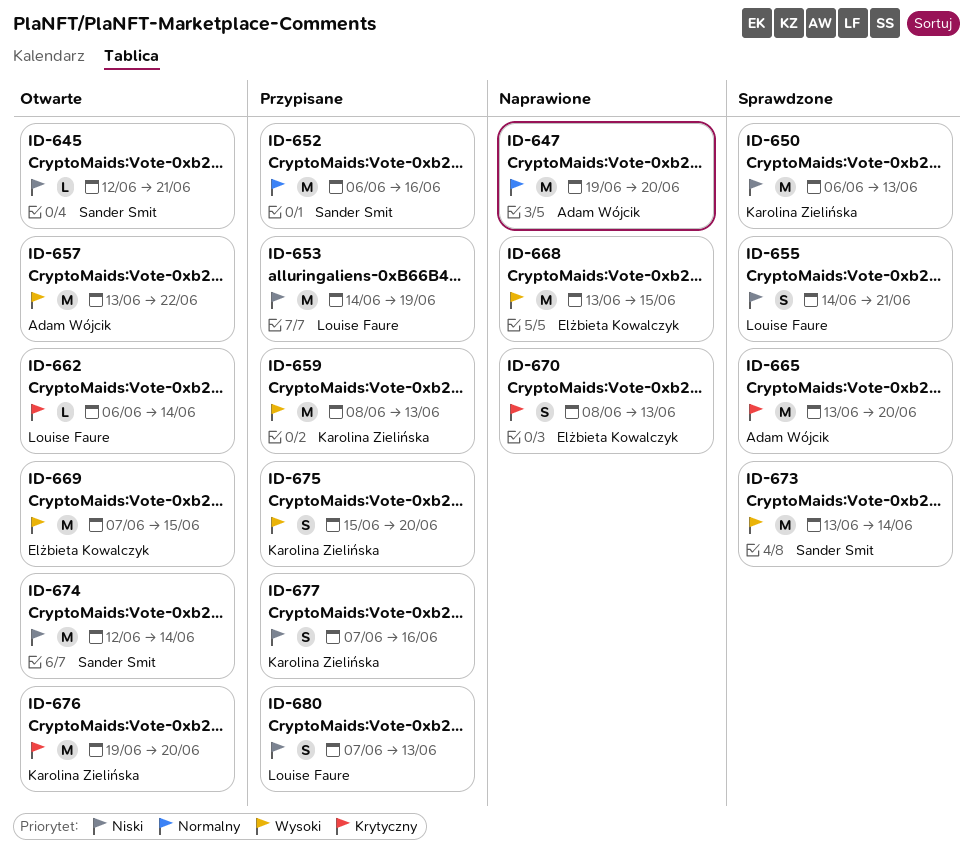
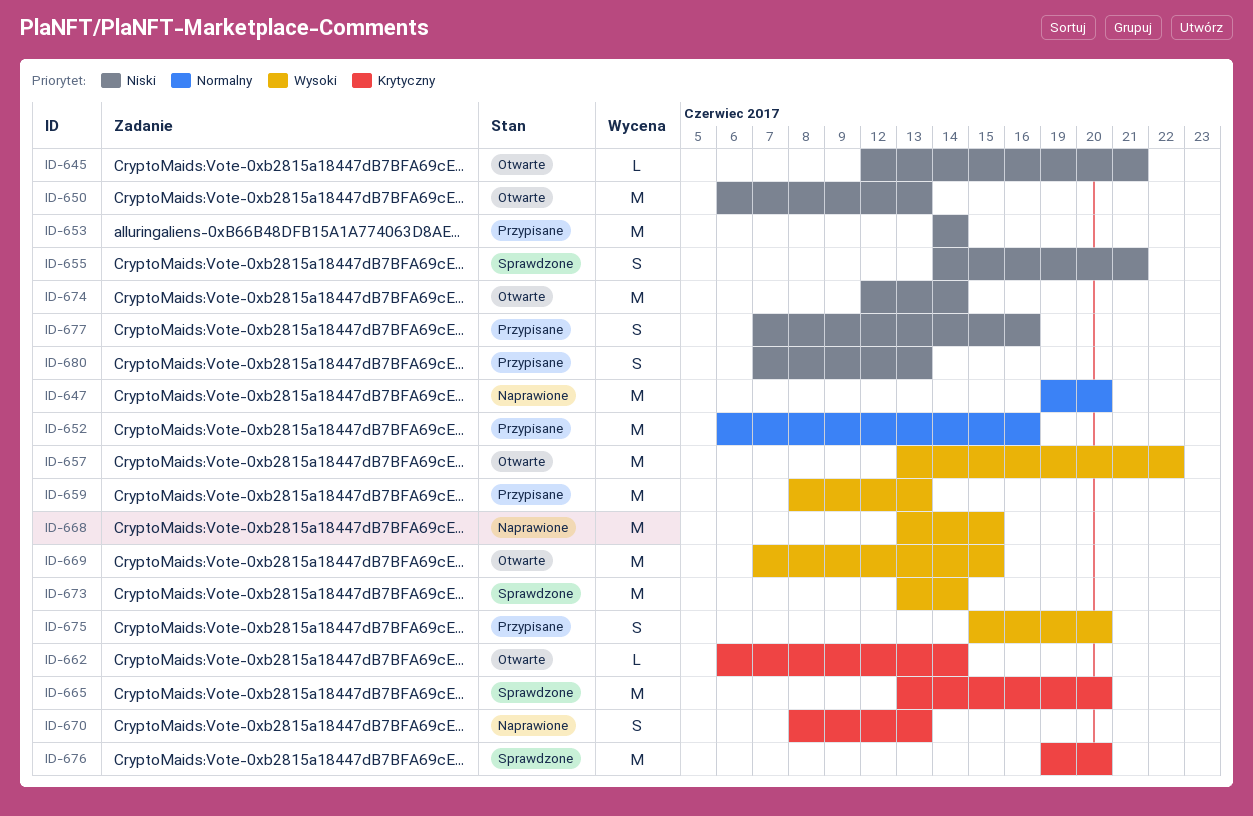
ID-650, status: Sprawdzone -> Otwarte
ID-653, due: Jun 19 -> Jun 14
ID-676, status: Otwarte -> Sprawdzone

